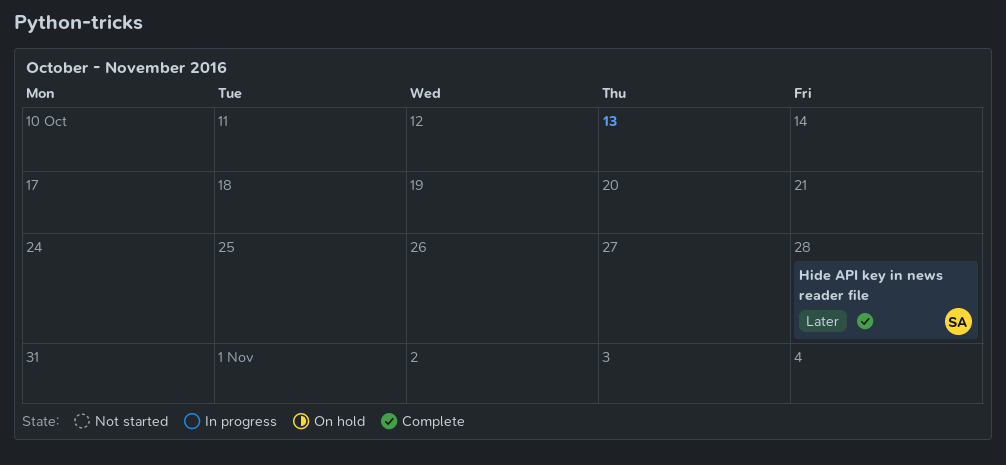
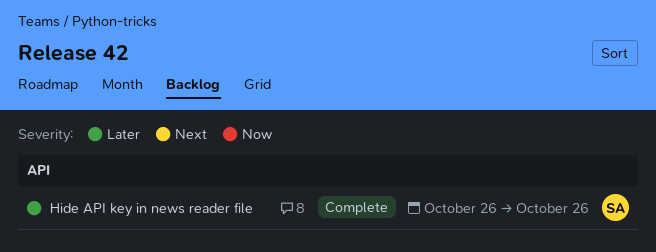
Hide API key in news reader file, due: Oct 28 -> Oct 26

